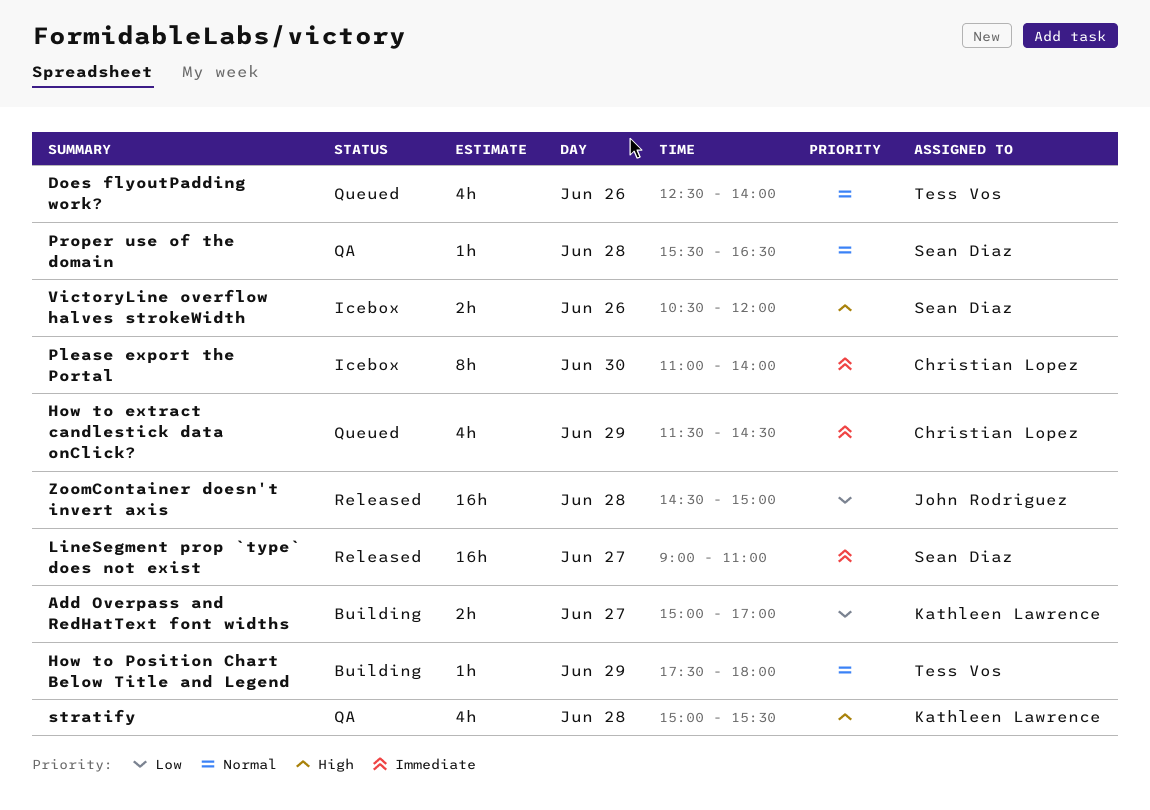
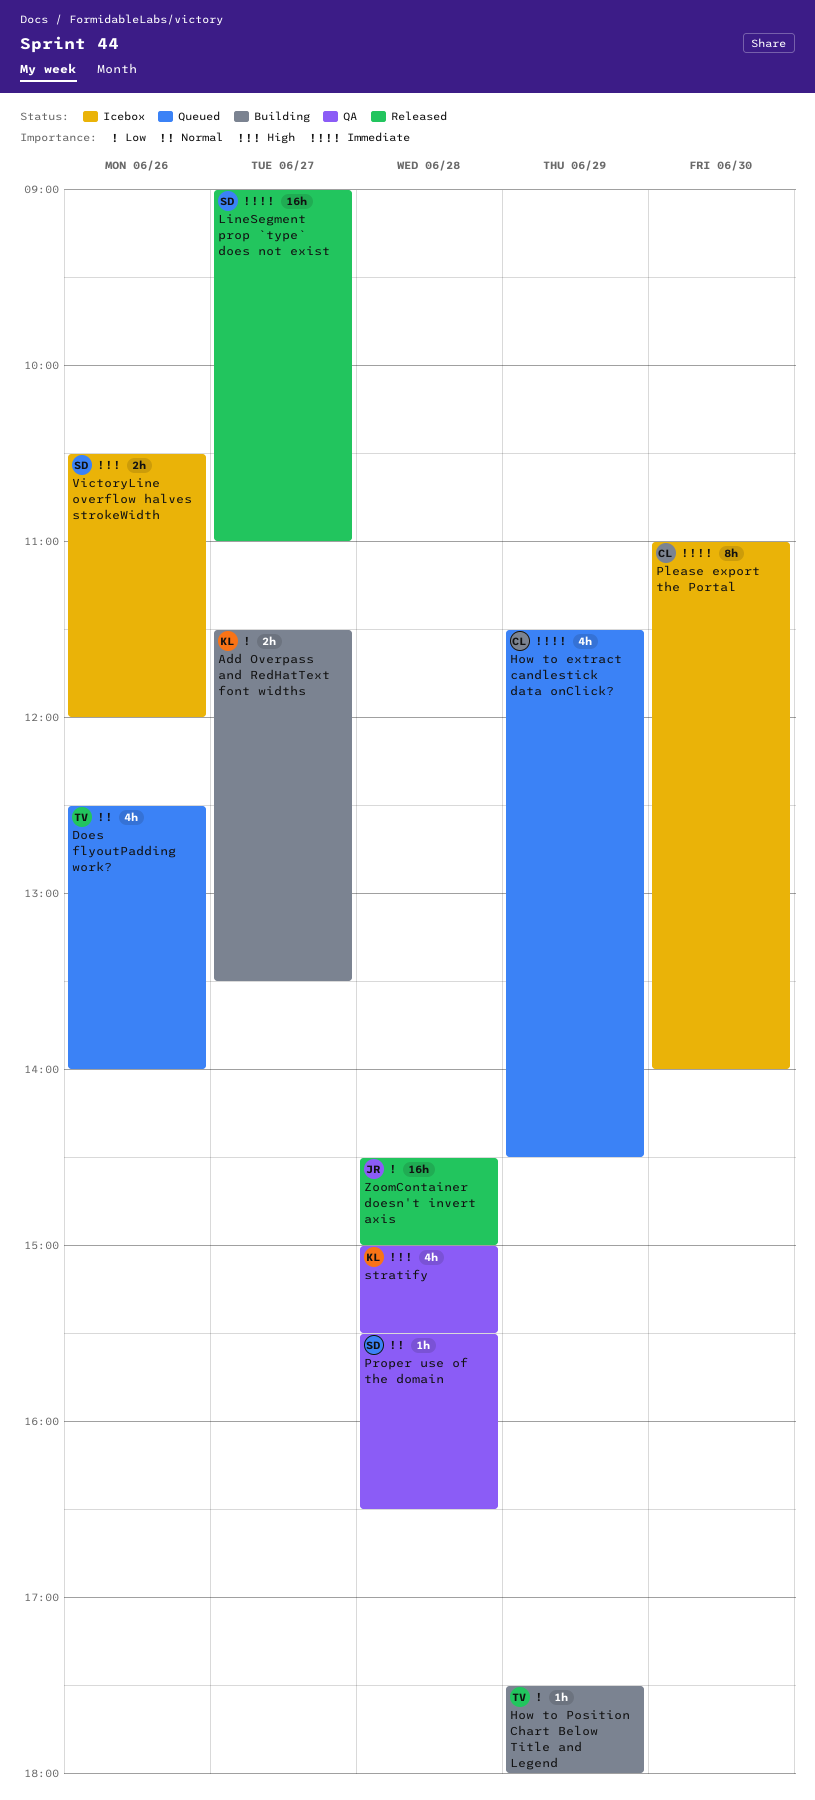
Add Overpass and RedHatText font widths, begins: 15:00 -> 11:30
Add Overpass and RedHatText font widths, ends: 17:00 -> 13:30
How to Position Chart Below Title and Legend, priority: Normal -> Low

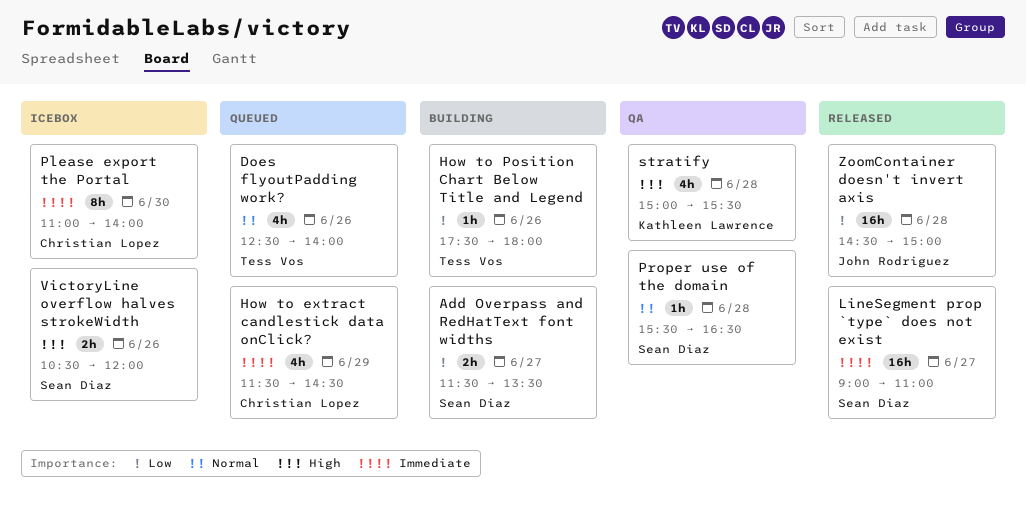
Add Overpass and RedHatText font widths, owner: Kathleen Lawrence -> Sean Diaz
How to Position Chart Below Title and Legend, day: Jun 29 -> Jun 26

